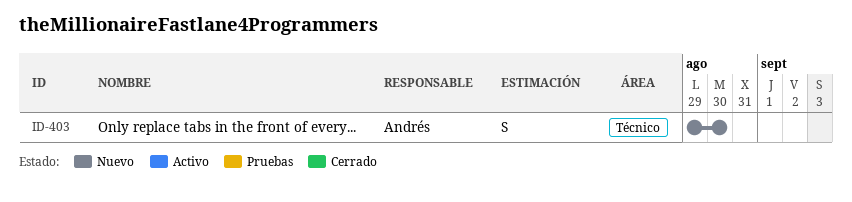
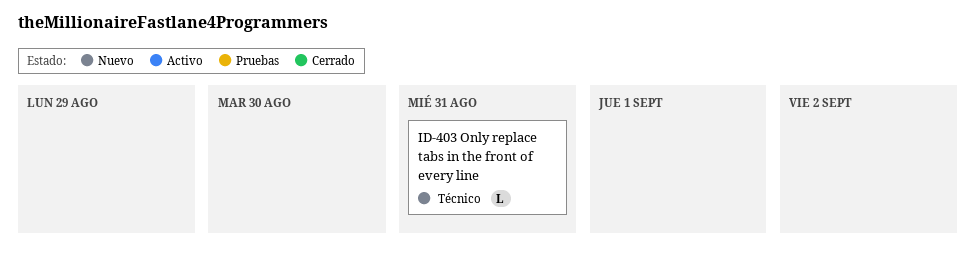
ID-403, estimate: S -> L
ID-403, due: Aug 30 -> Aug 31

